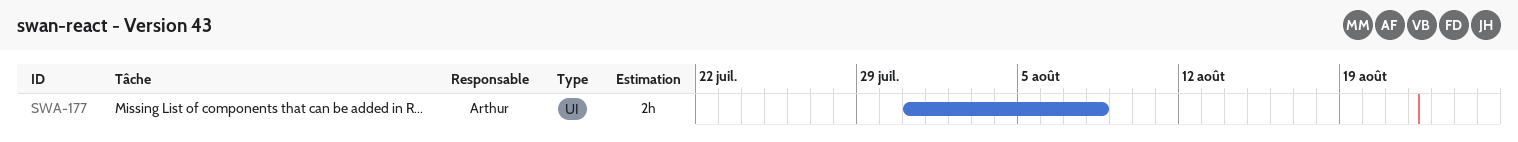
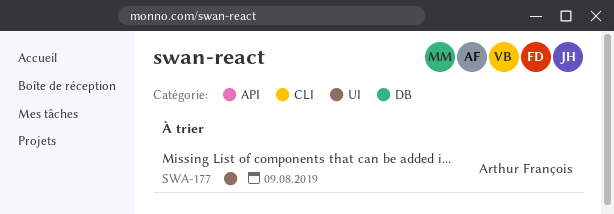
SWA-177, due: Aug 8 -> Aug 9

